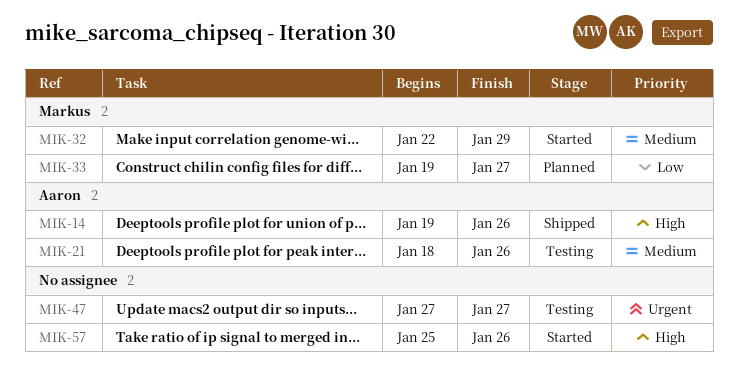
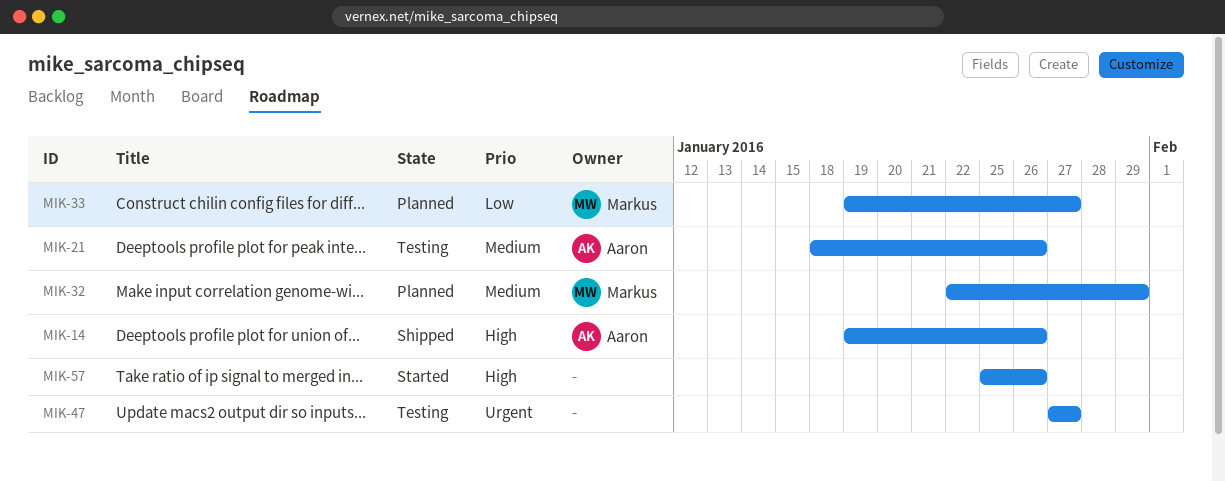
MIK-32, status: Started -> Planned

